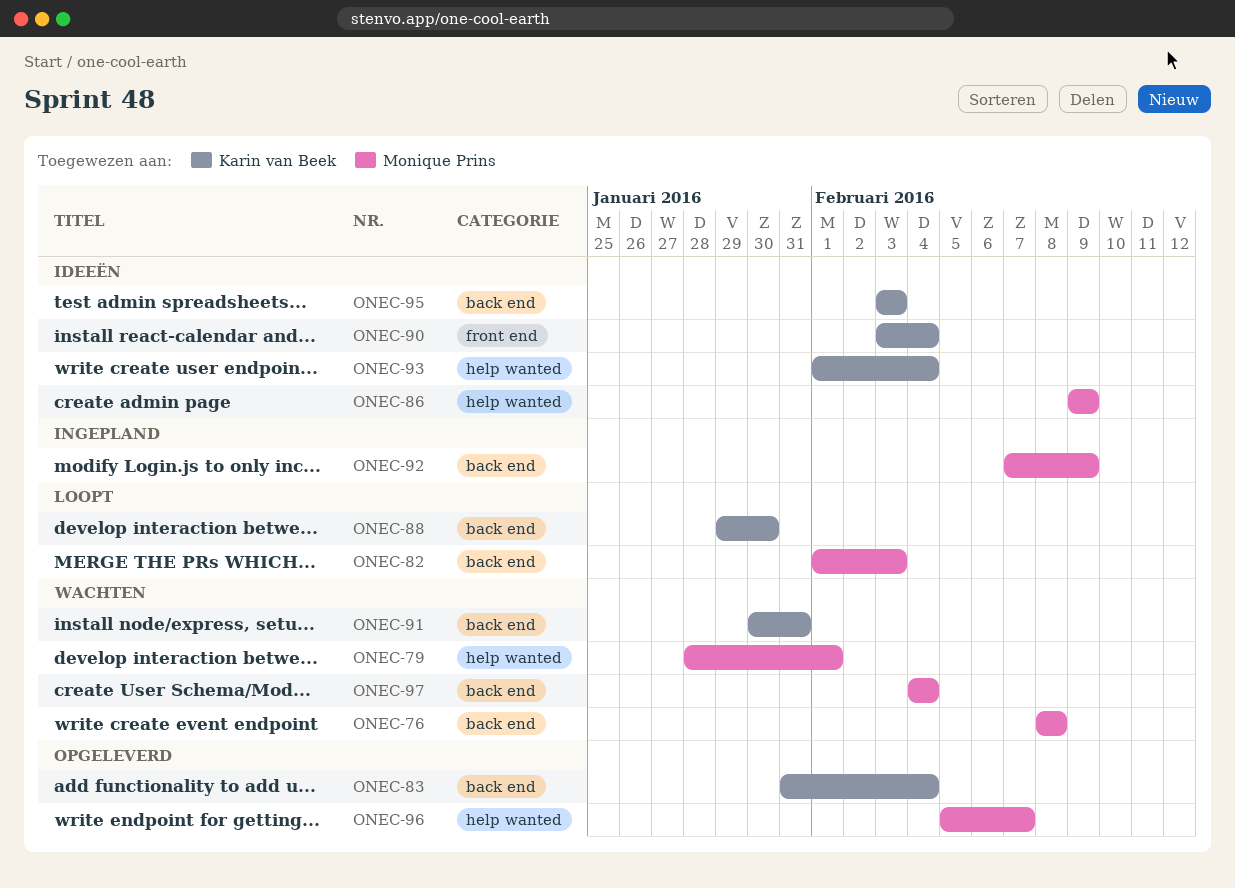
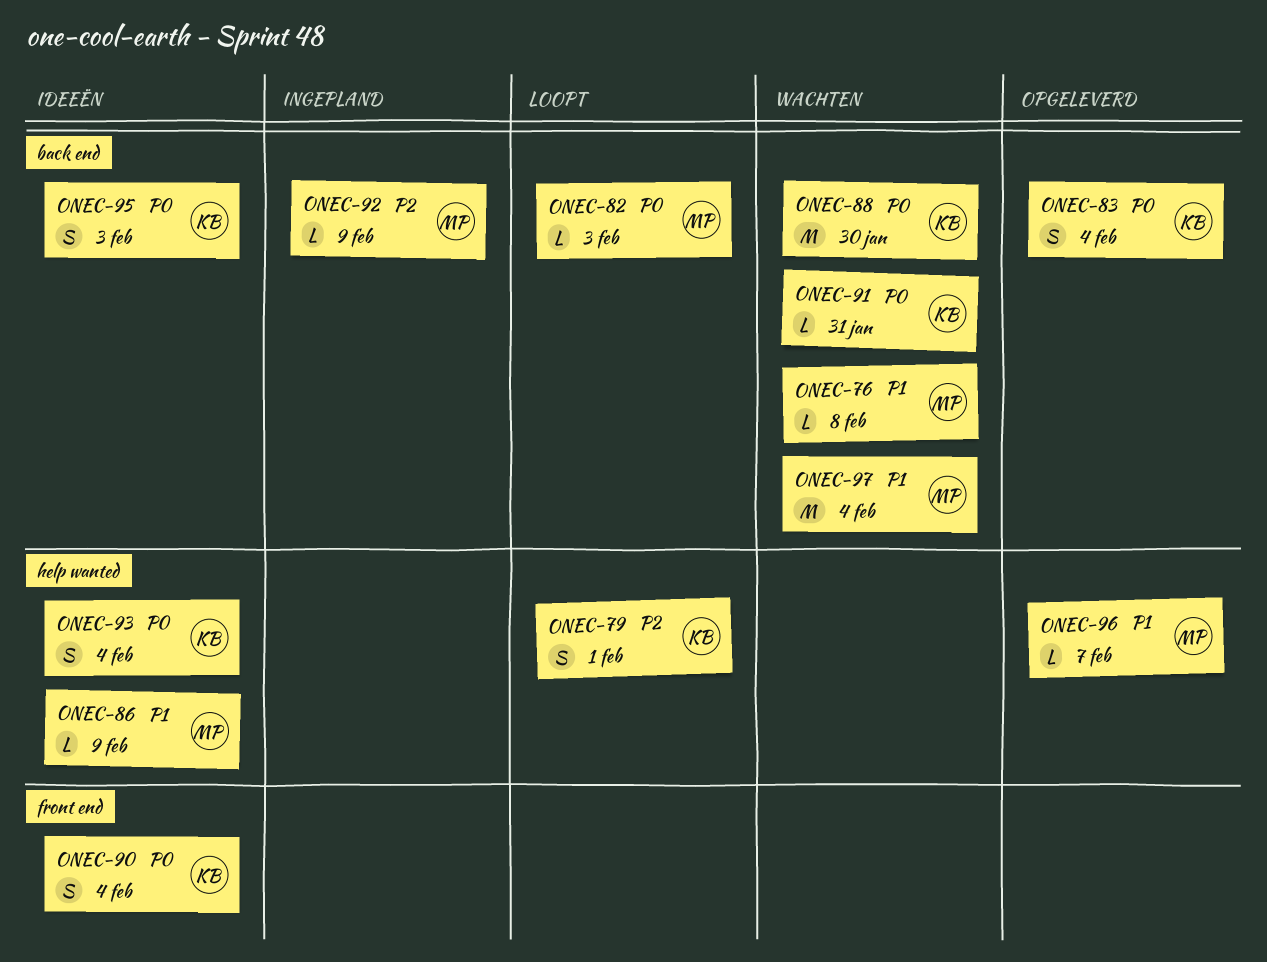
ONEC-79, status: Wachten -> Loopt
ONEC-79, owner: Monique Prins -> Karin van Beek
ONEC-88, status: Loopt -> Wachten

